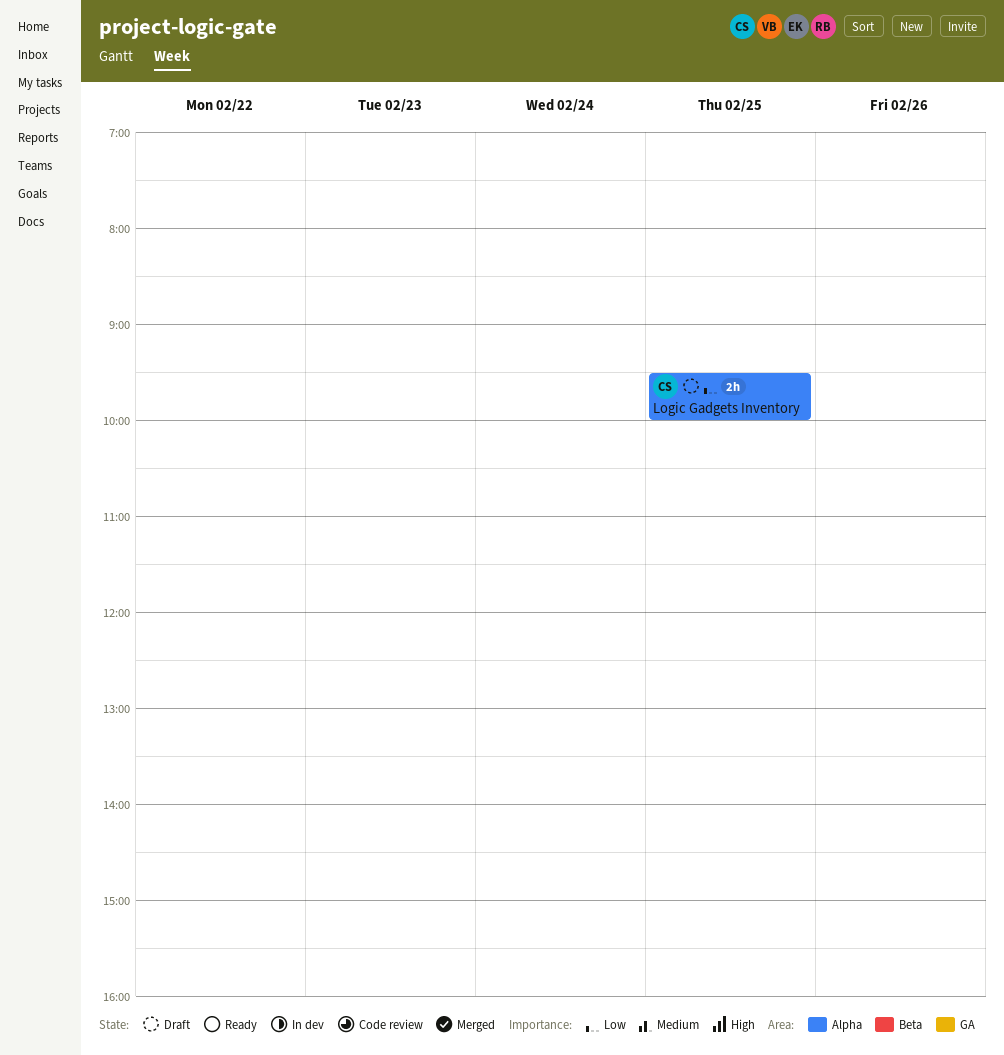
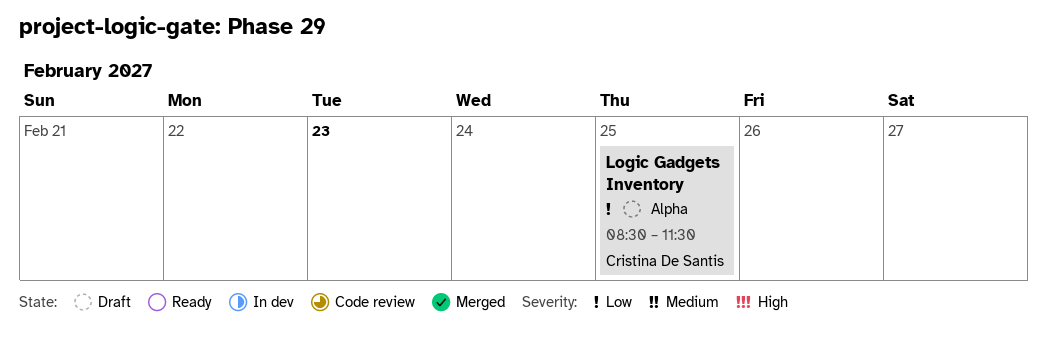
Logic Gadgets Inventory, begins: 09:30 -> 08:30
Logic Gadgets Inventory, ends: 10:00 -> 11:30

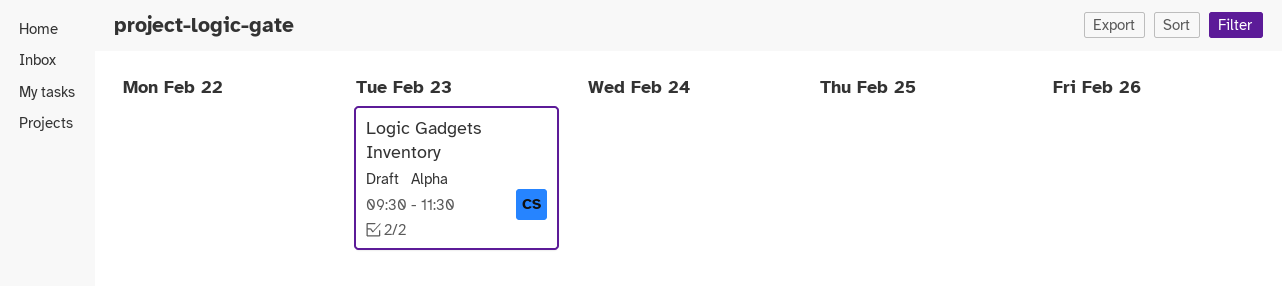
Logic Gadgets Inventory, day: Feb 25 -> Feb 23
Logic Gadgets Inventory, begins: 08:30 -> 09:30

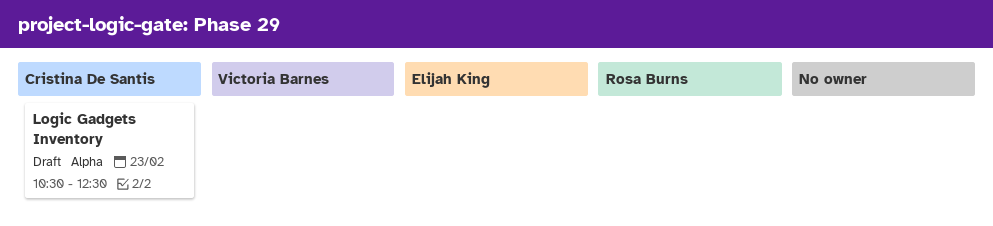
Logic Gadgets Inventory, begins: 09:30 -> 10:30
Logic Gadgets Inventory, ends: 11:30 -> 12:30

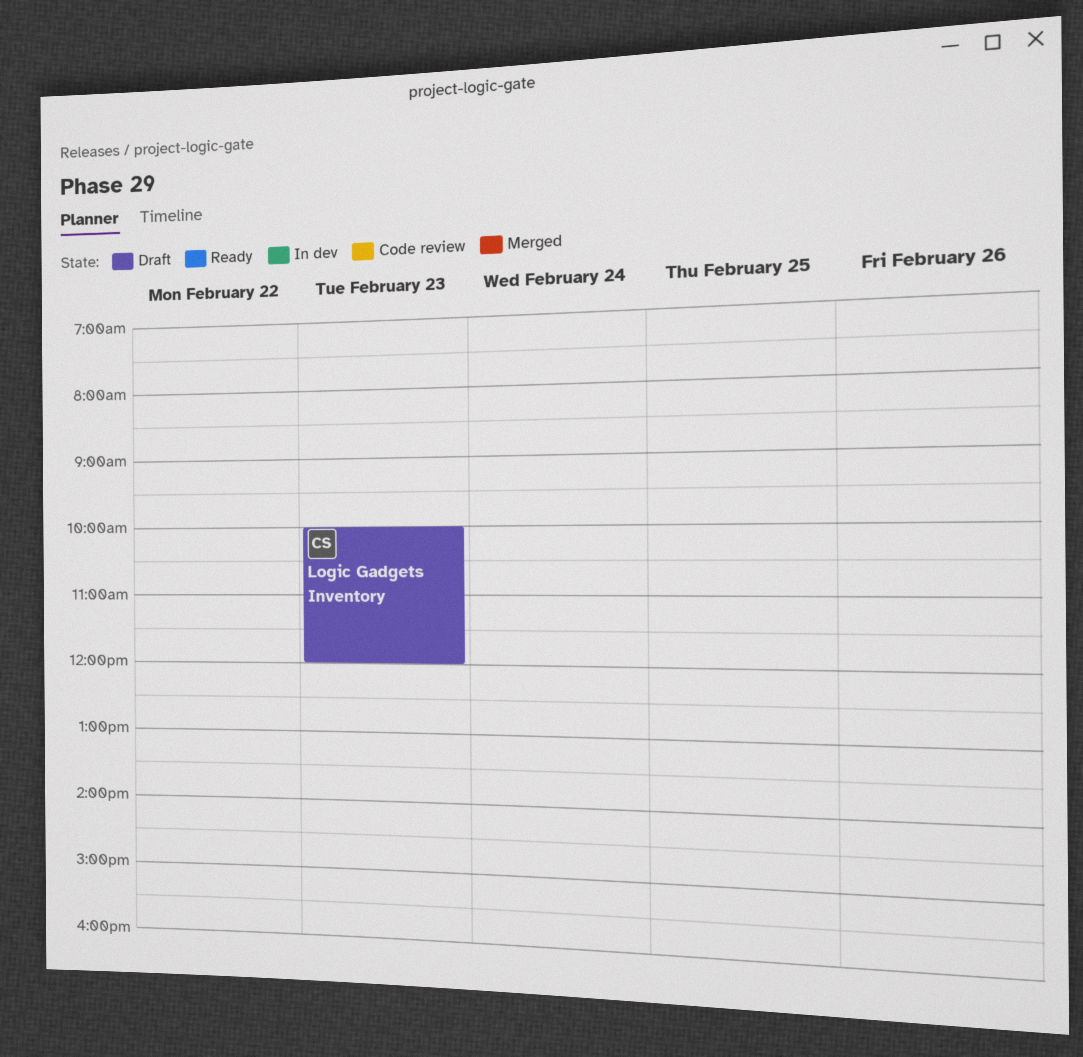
Logic Gadgets Inventory, begins: 10:30 -> 10:00
Logic Gadgets Inventory, ends: 12:30 -> 12:00

